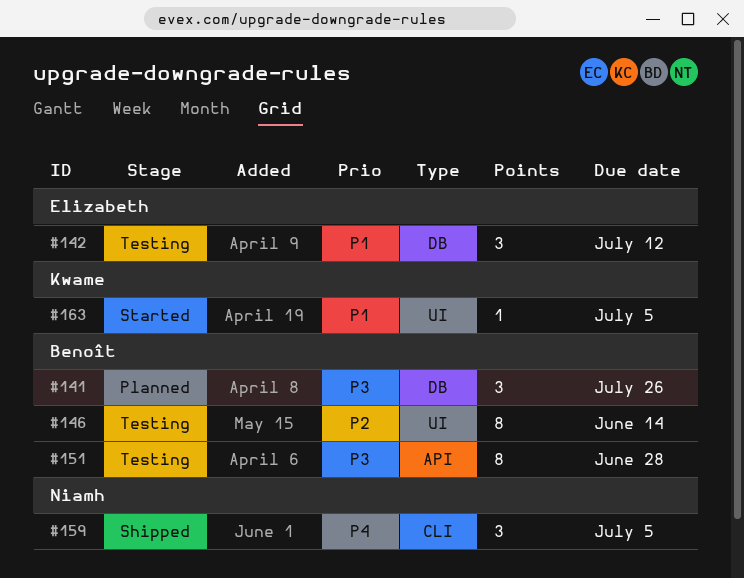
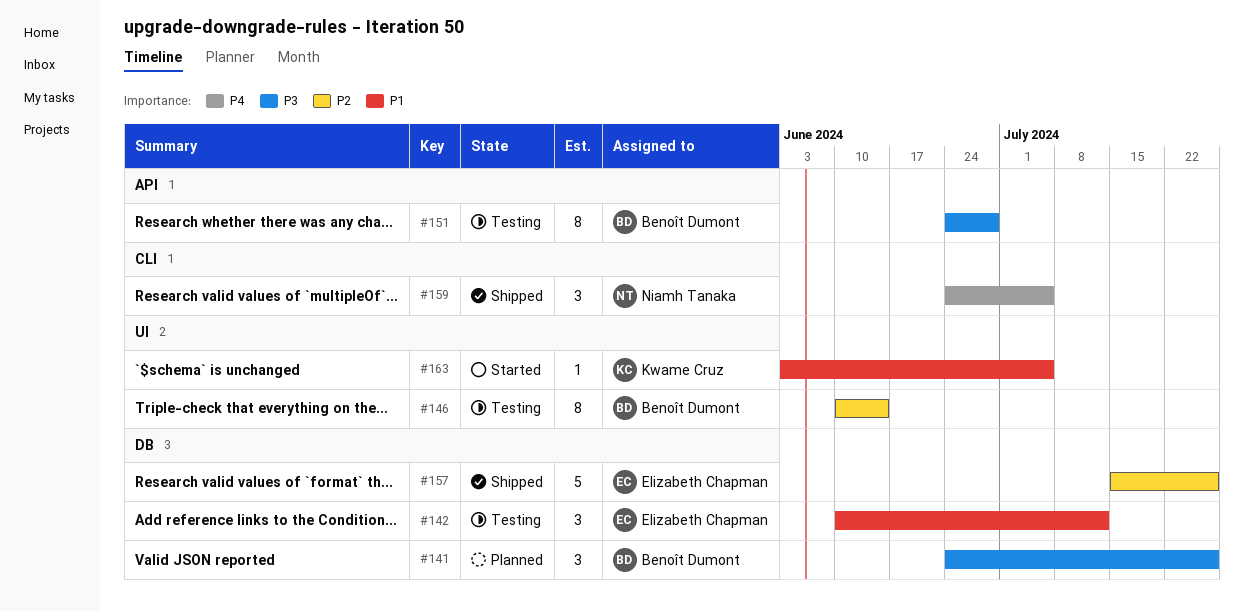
#157: none -> present

